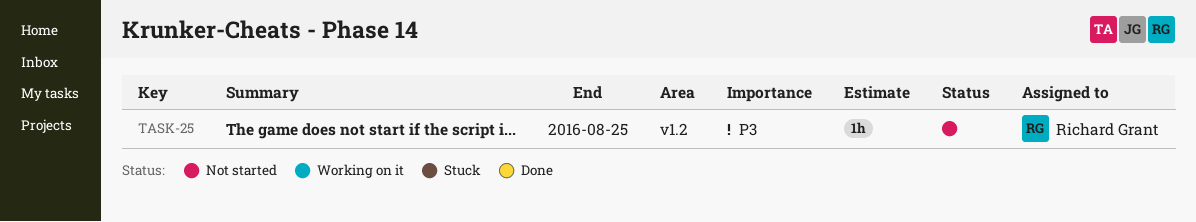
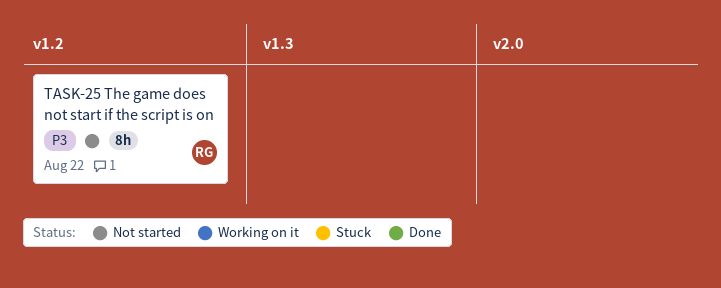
TASK-25, estimate: 1h -> 8h
TASK-25, due: Aug 25 -> Aug 22

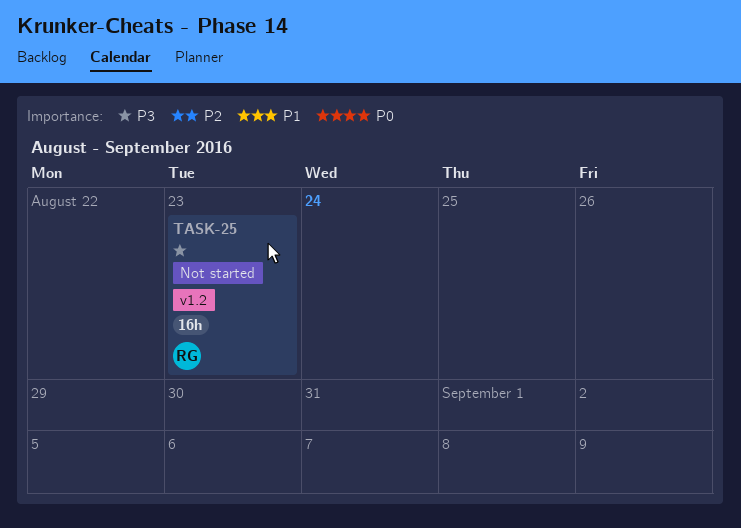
TASK-25, estimate: 8h -> 16h
TASK-25, due: Aug 22 -> Aug 23

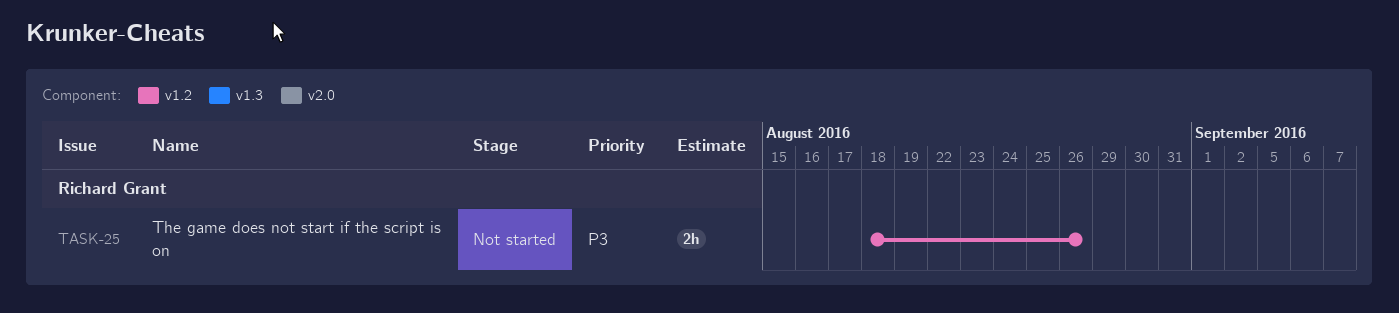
TASK-25, estimate: 16h -> 2h
TASK-25, due: Aug 23 -> Aug 26

